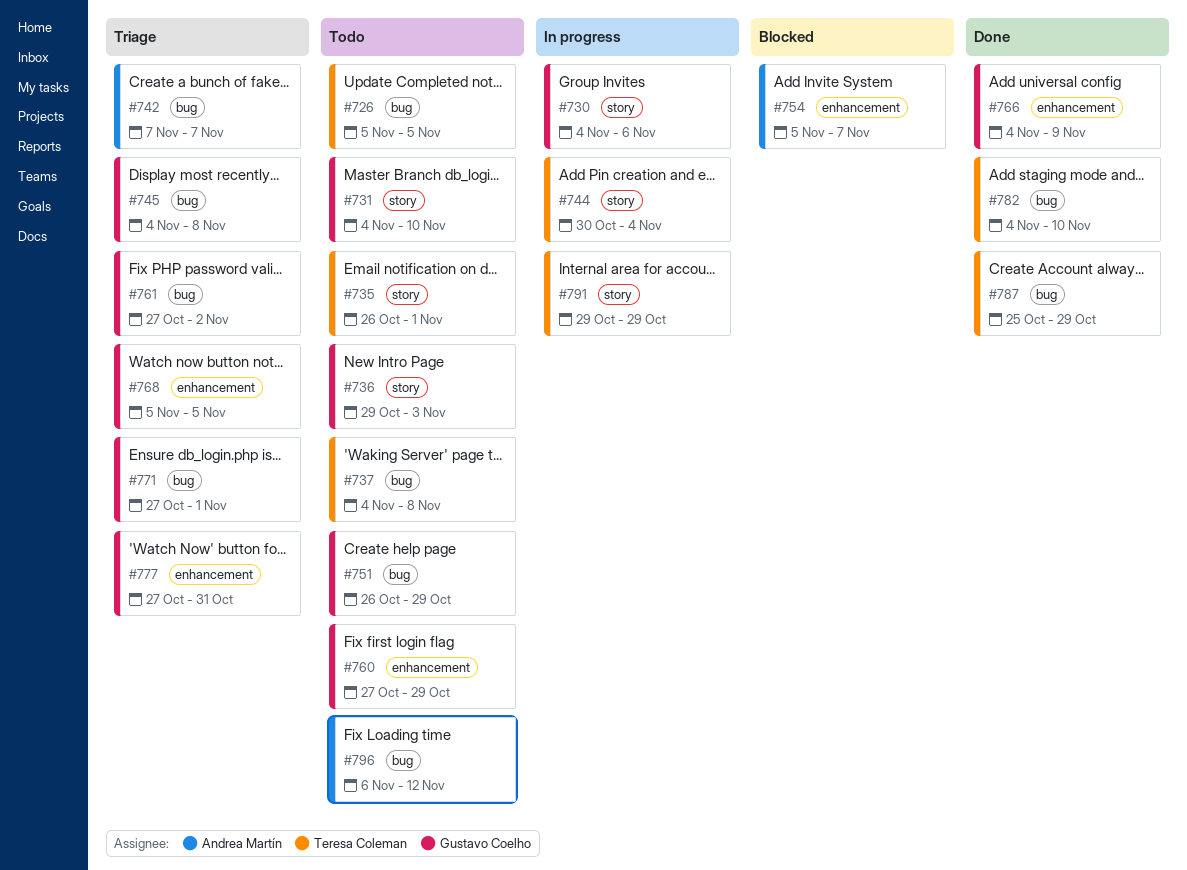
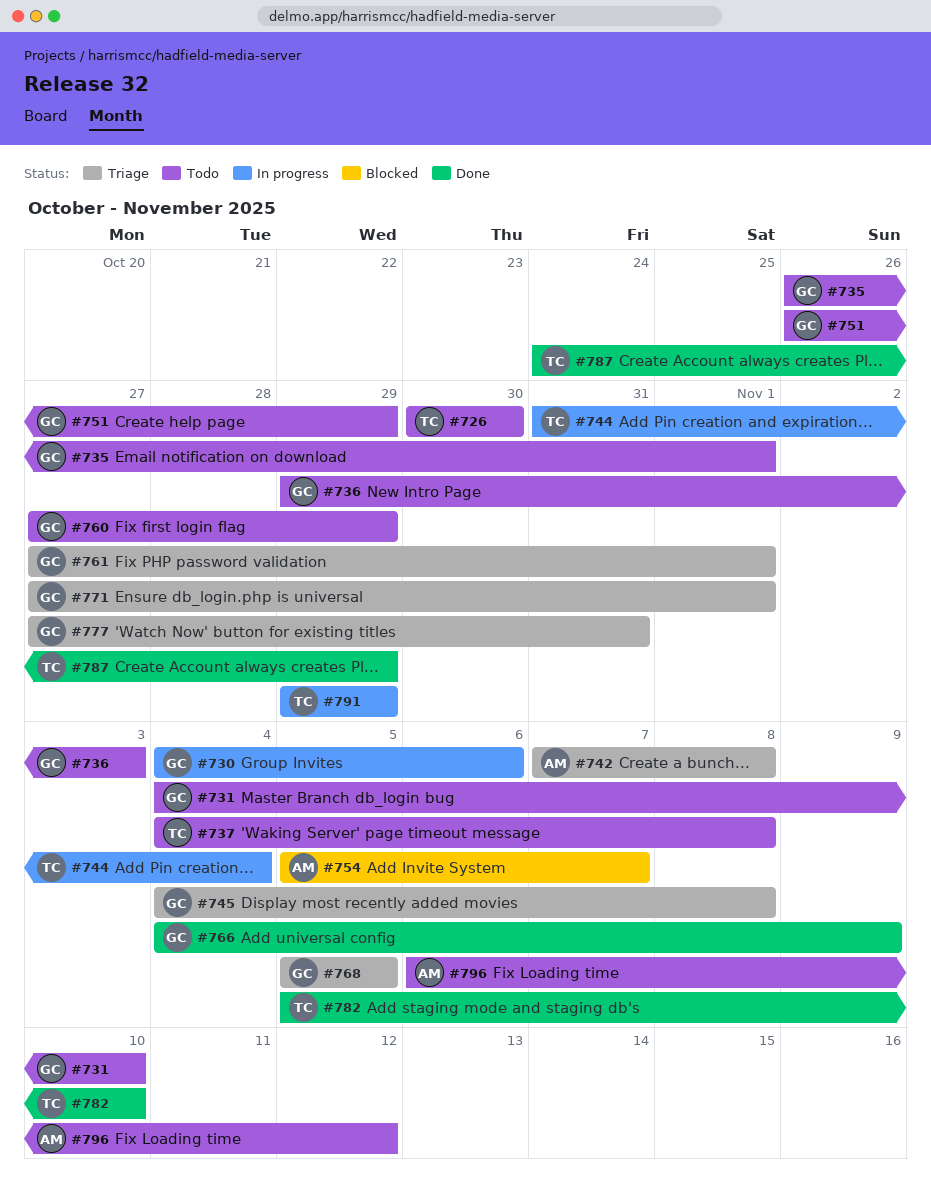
#726, start: Nov 5 -> Oct 30
#726, due: Nov 5 -> Oct 30
#735, owner: Teresa Coleman -> Gustavo Coelho
#742, due: Nov 7 -> Nov 8
#744, start: Oct 30 -> Oct 31
#761, due: Nov 2 -> Nov 1
#782, start: Nov 4 -> Nov 5
#787, start: Oct 25 -> Oct 24

